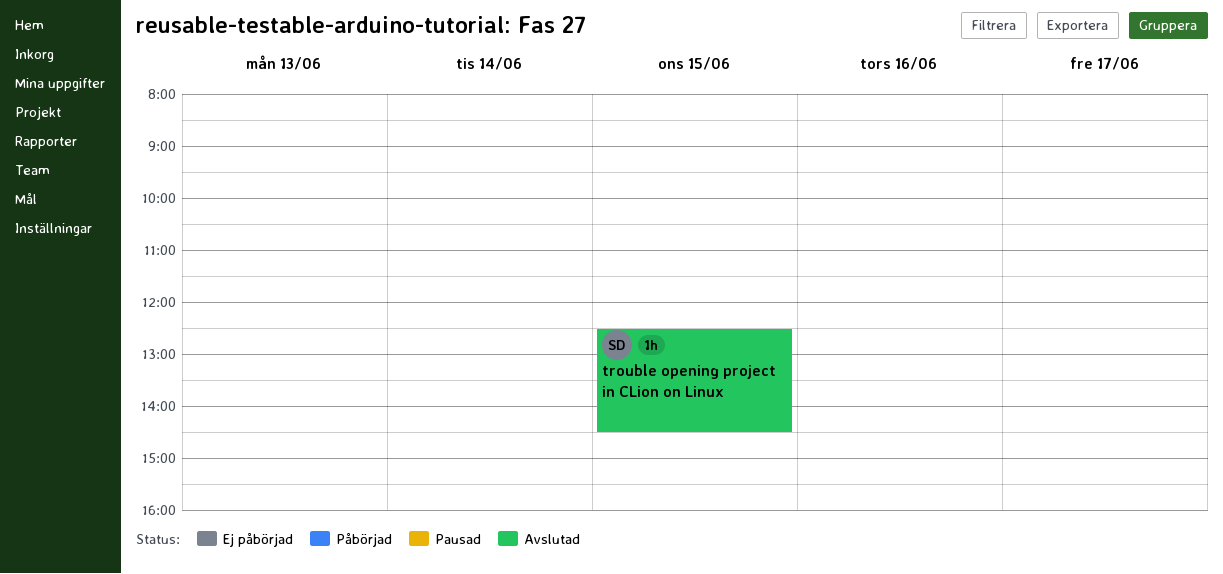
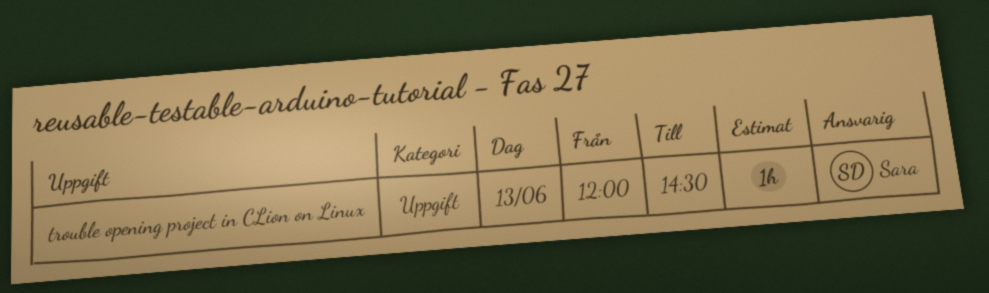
trouble opening project in CLion on Linux, day: Jun 15 -> Jun 13
trouble opening project in CLion on Linux, begins: 12:30 -> 12:00

